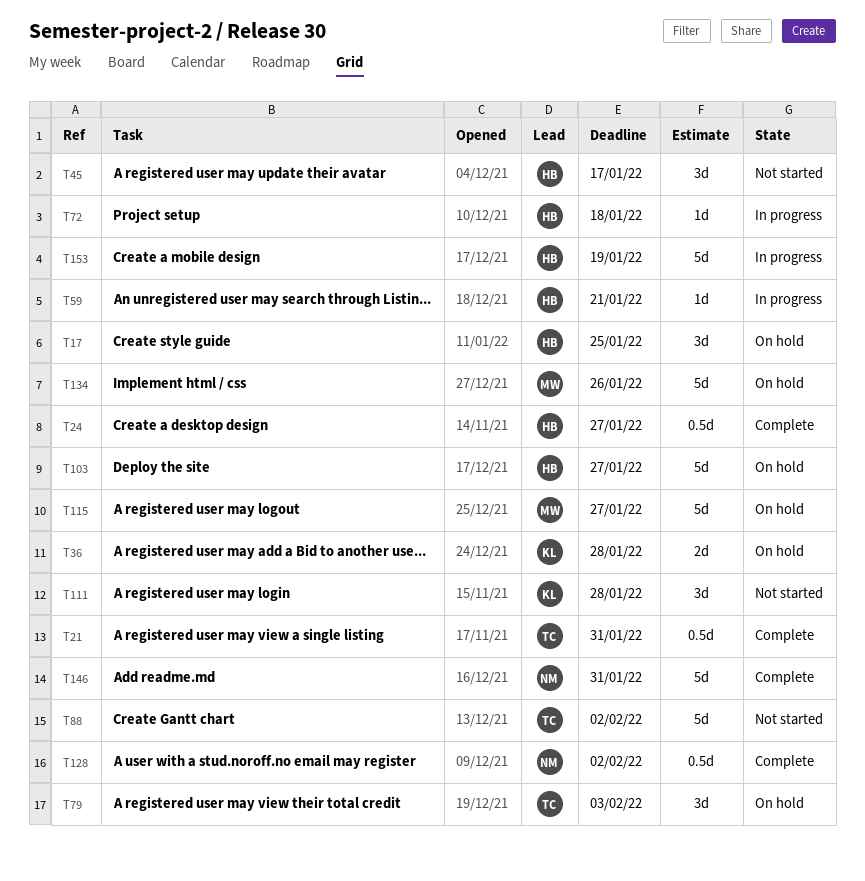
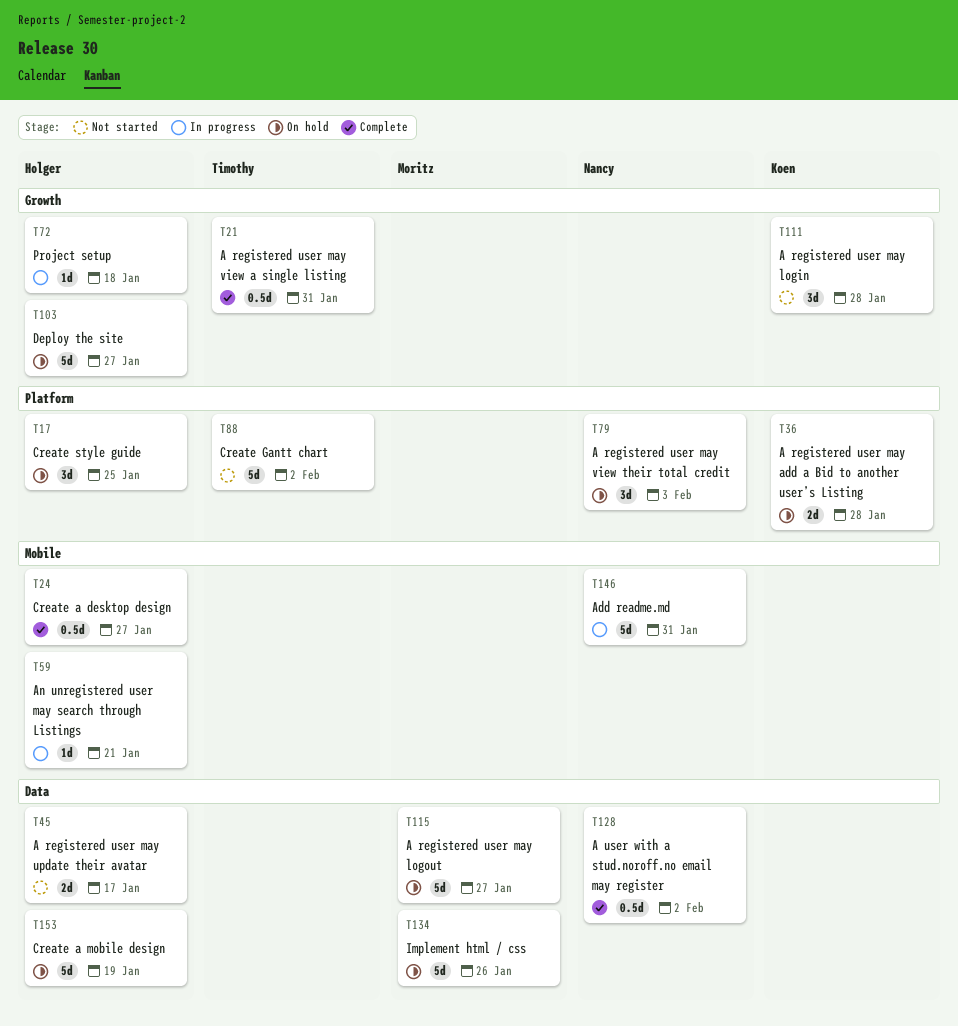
T45, estimate: 3d -> 2d
T79, owner: Timothy -> Nancy
T146, status: Complete -> In progress
T153, status: In progress -> On hold

